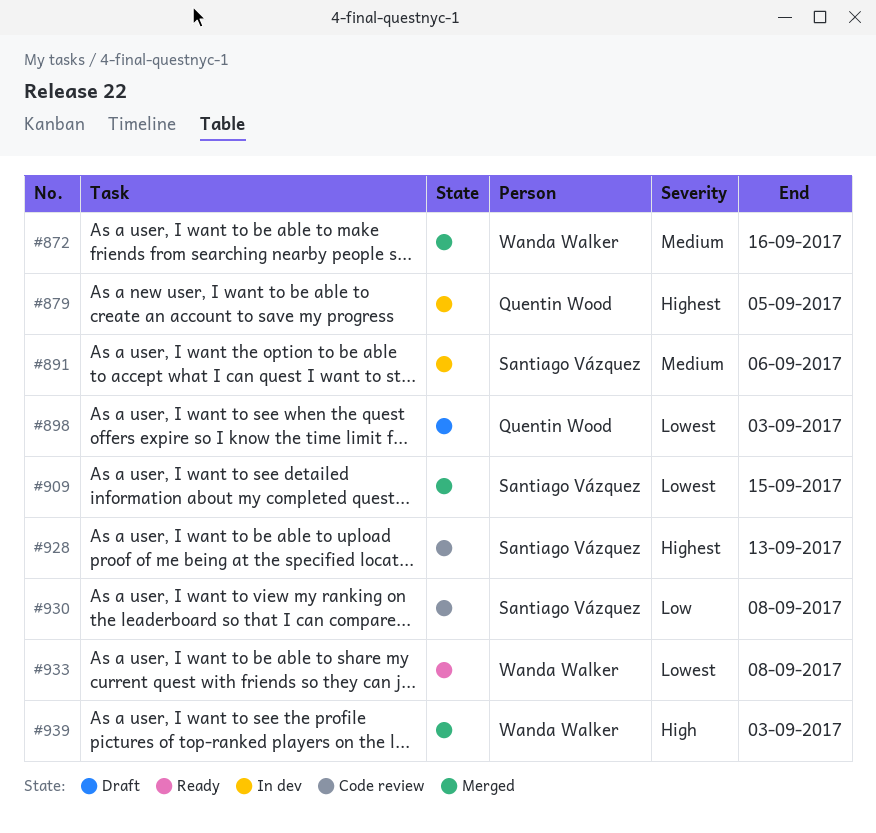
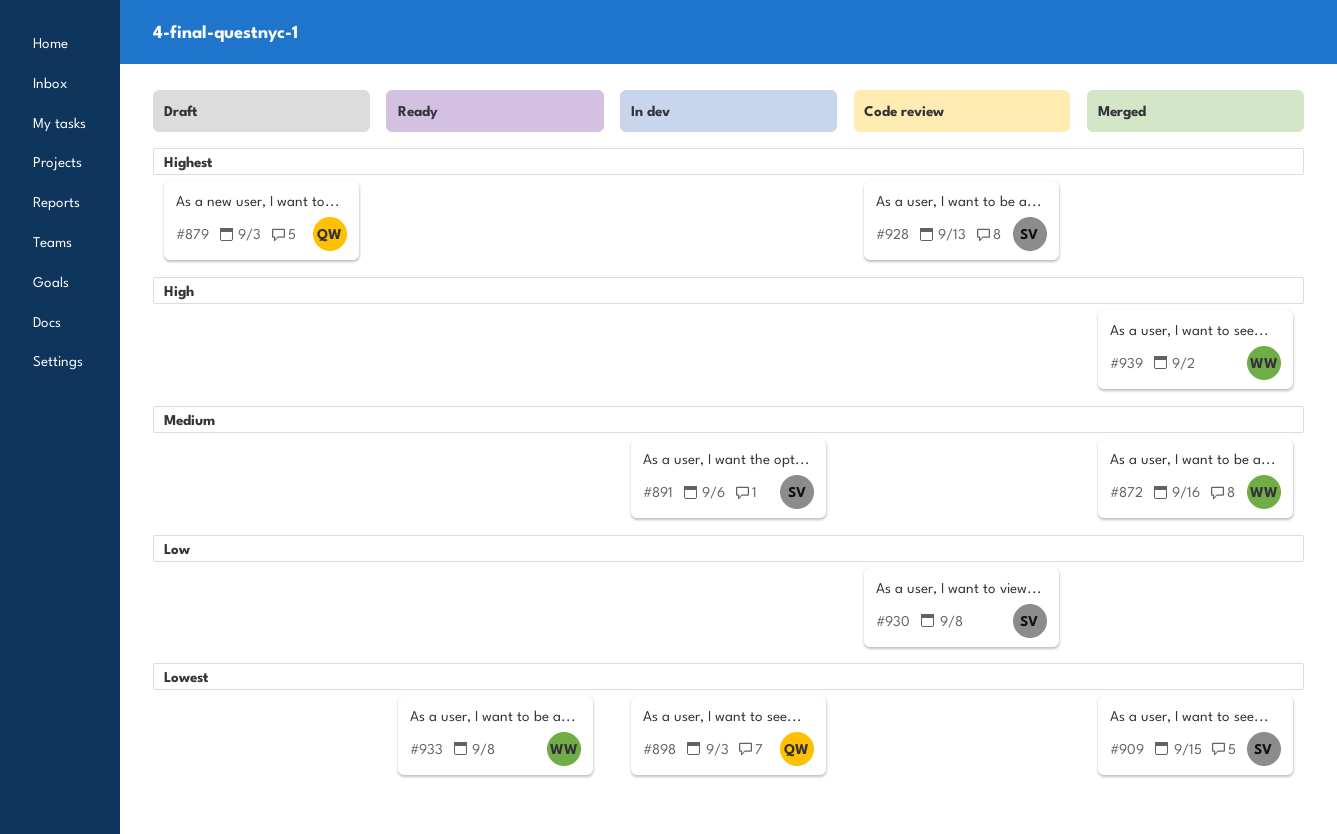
#879, status: In dev -> Draft
#879, due: Sep 5 -> Sep 3
#898, status: Draft -> In dev
#939, due: Sep 3 -> Sep 2

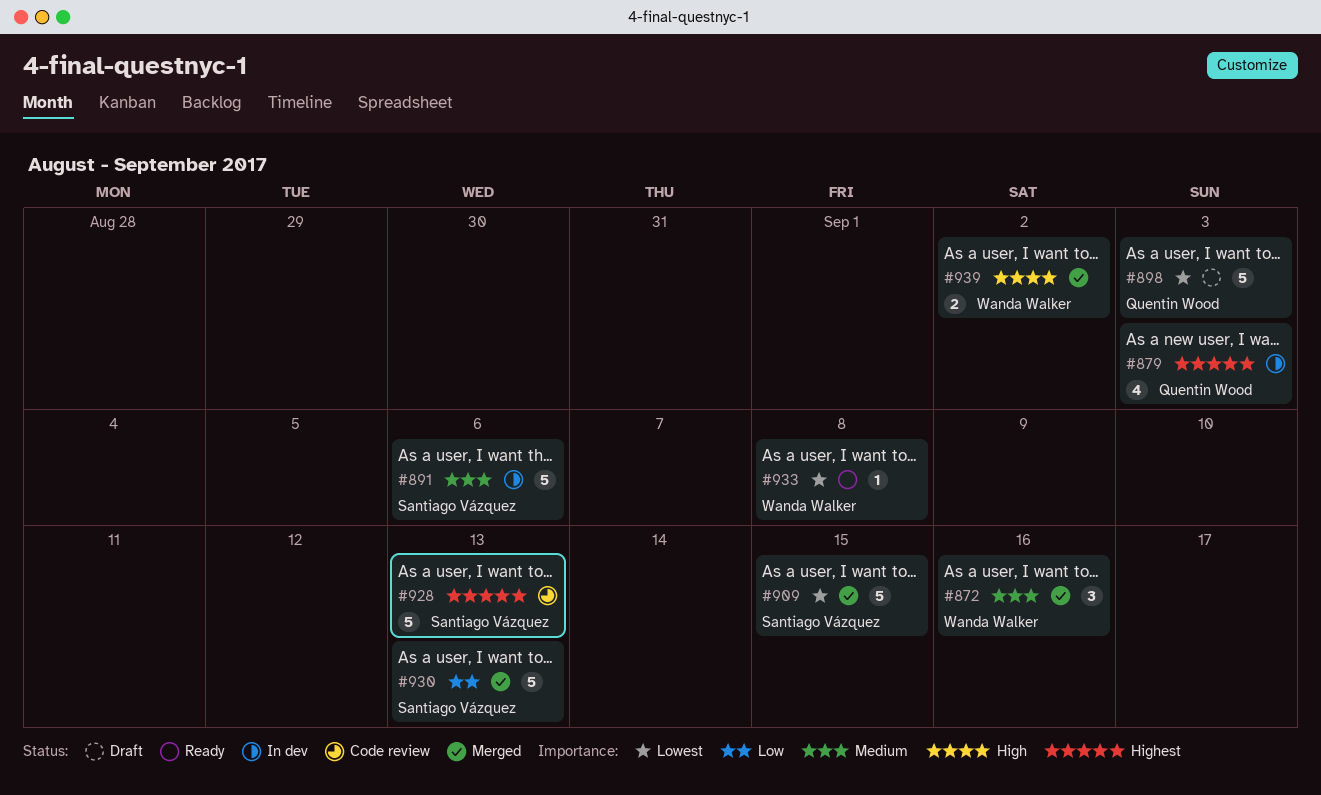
#879, status: Draft -> In dev
#898, status: In dev -> Draft
#930, status: Code review -> Merged
#930, due: Sep 8 -> Sep 13

